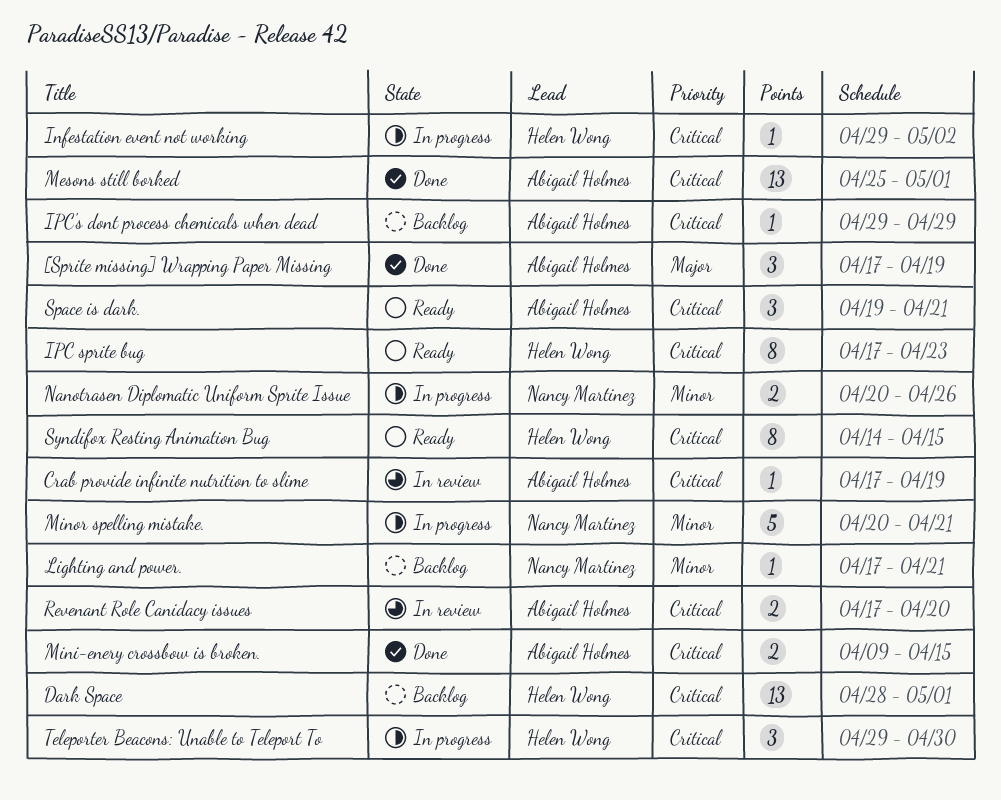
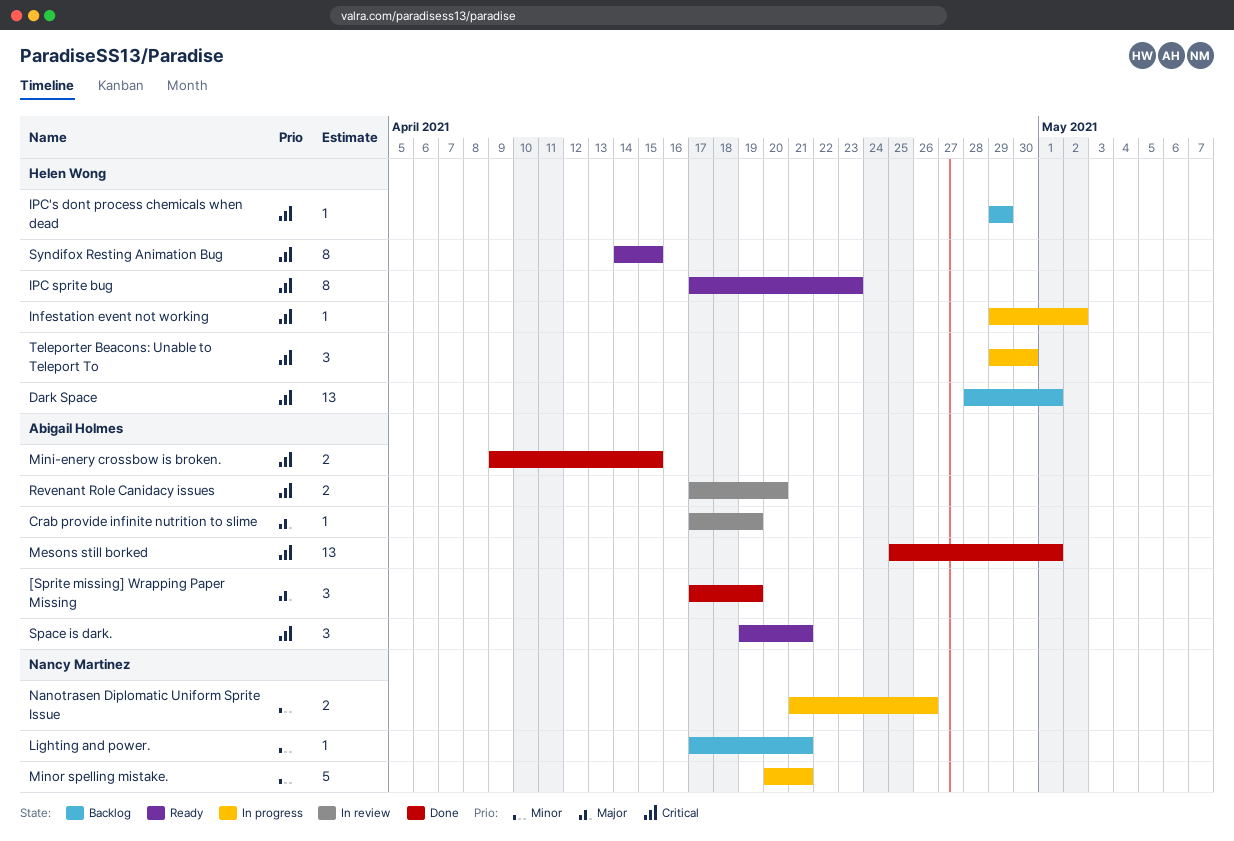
Crab provide infinite nutrition to slime, priority: Critical -> Major
IPC's dont process chemicals when dead, owner: Abigail Holmes -> Helen Wong
Nanotrasen Diplomatic Uniform Sprite Issue, start: Apr 20 -> Apr 21

